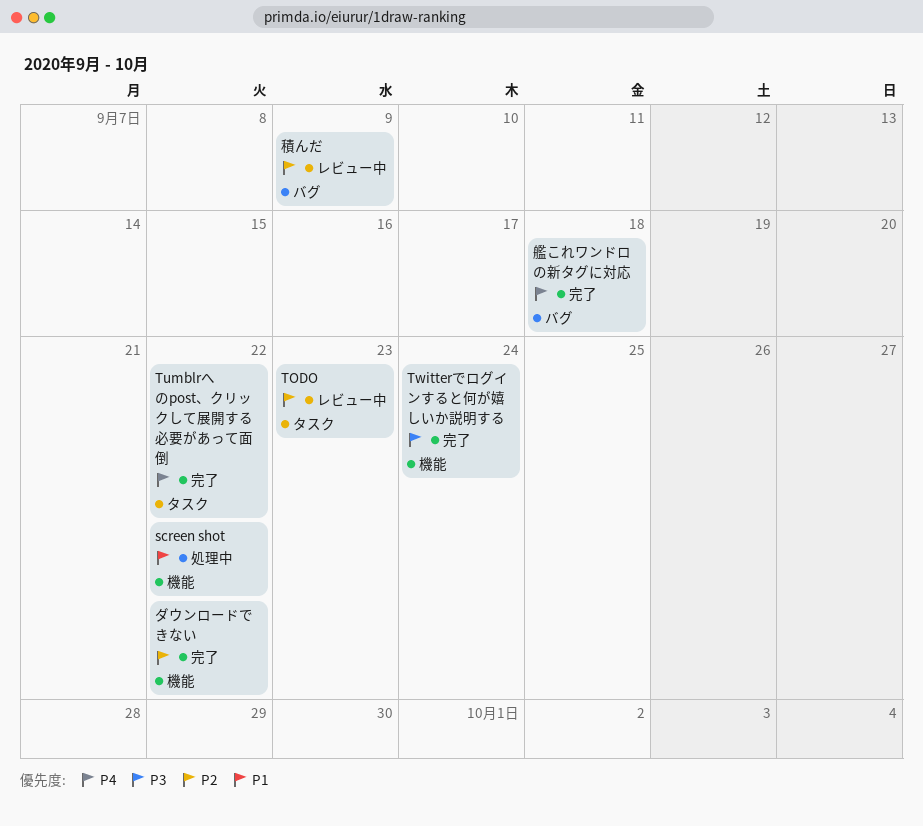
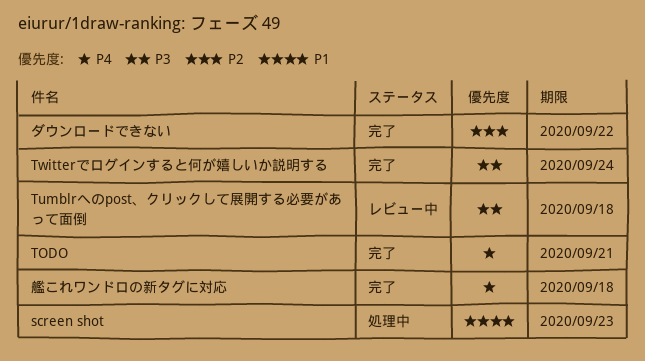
screen shot, due: Sep 22 -> Sep 23
TODO, status: レビュー中 -> 完了
TODO, priority: P2 -> P4
TODO, due: Sep 23 -> Sep 21
Tumblrへのpost、クリックして展開する必要があって面倒, status: 完了 -> レビュー中
Tumblrへのpost、クリックして展開する必要があって面倒, priority: P4 -> P3
Tumblrへのpost、クリックして展開する必要があって面倒, due: Sep 22 -> Sep 18
積んだ: present -> none

